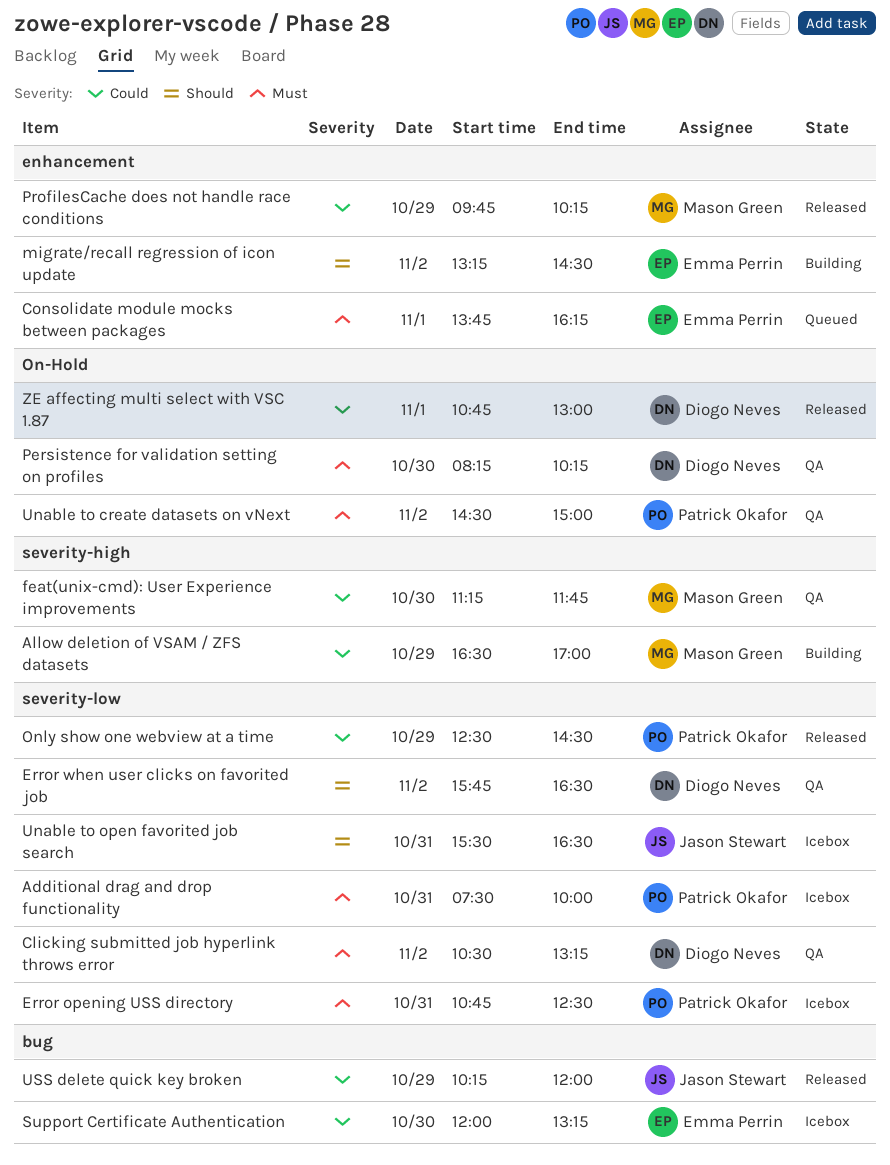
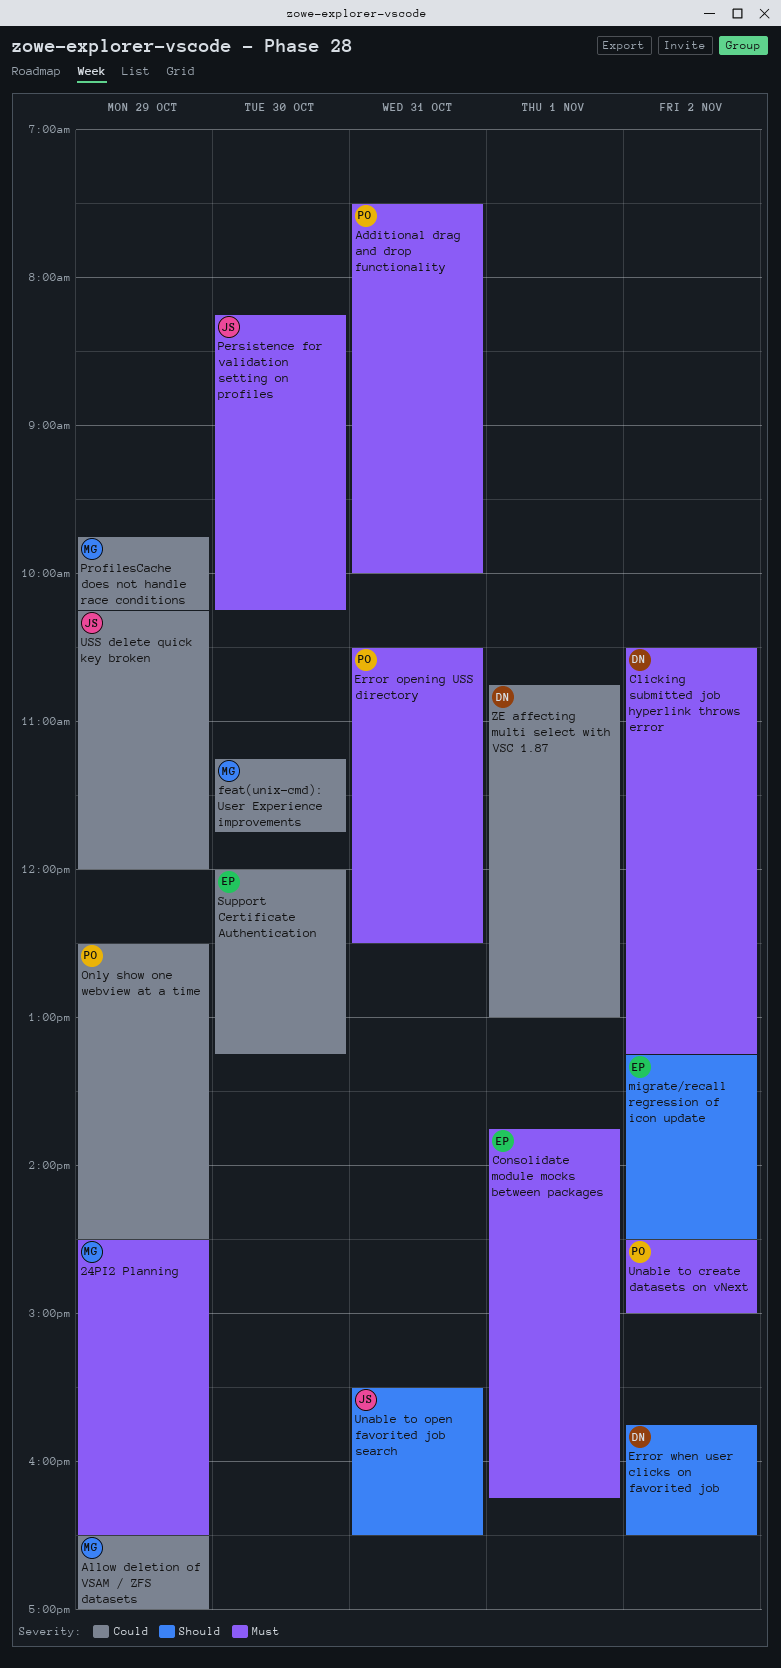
24PI2 Planning: none -> present
Error opening USS directory, begins: 10:45 -> 10:30
Persistence for validation setting on profiles, owner: Diogo Neves -> Jason Stewart

